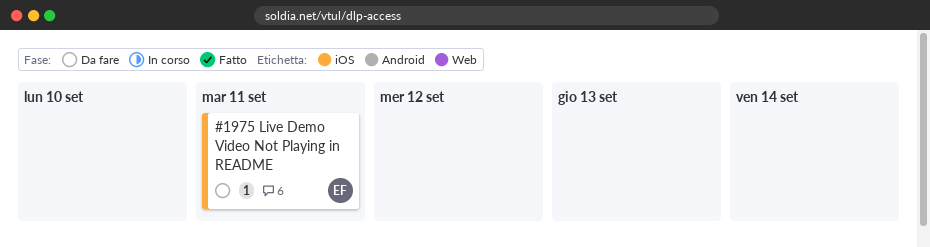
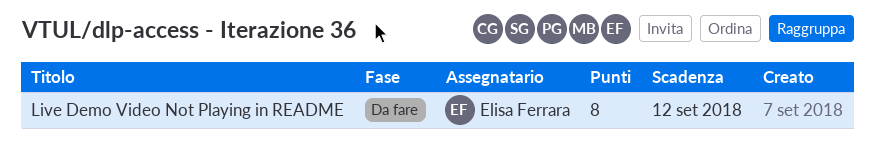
Live Demo Video Not Playing in README, estimate: 1 -> 8
Live Demo Video Not Playing in README, due: Sep 11 -> Sep 12

